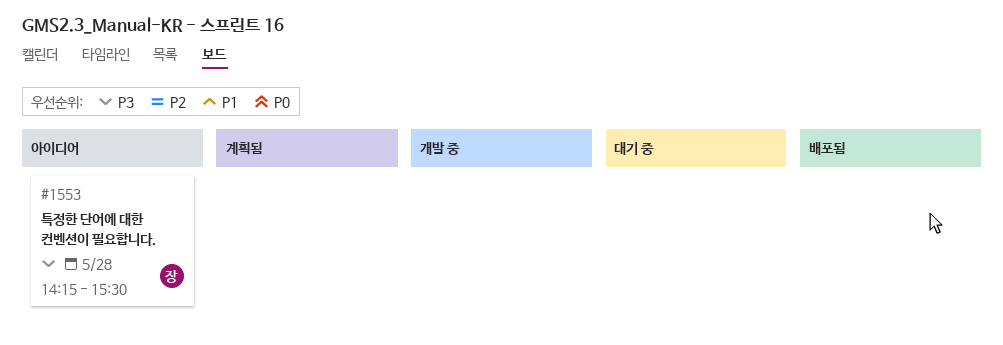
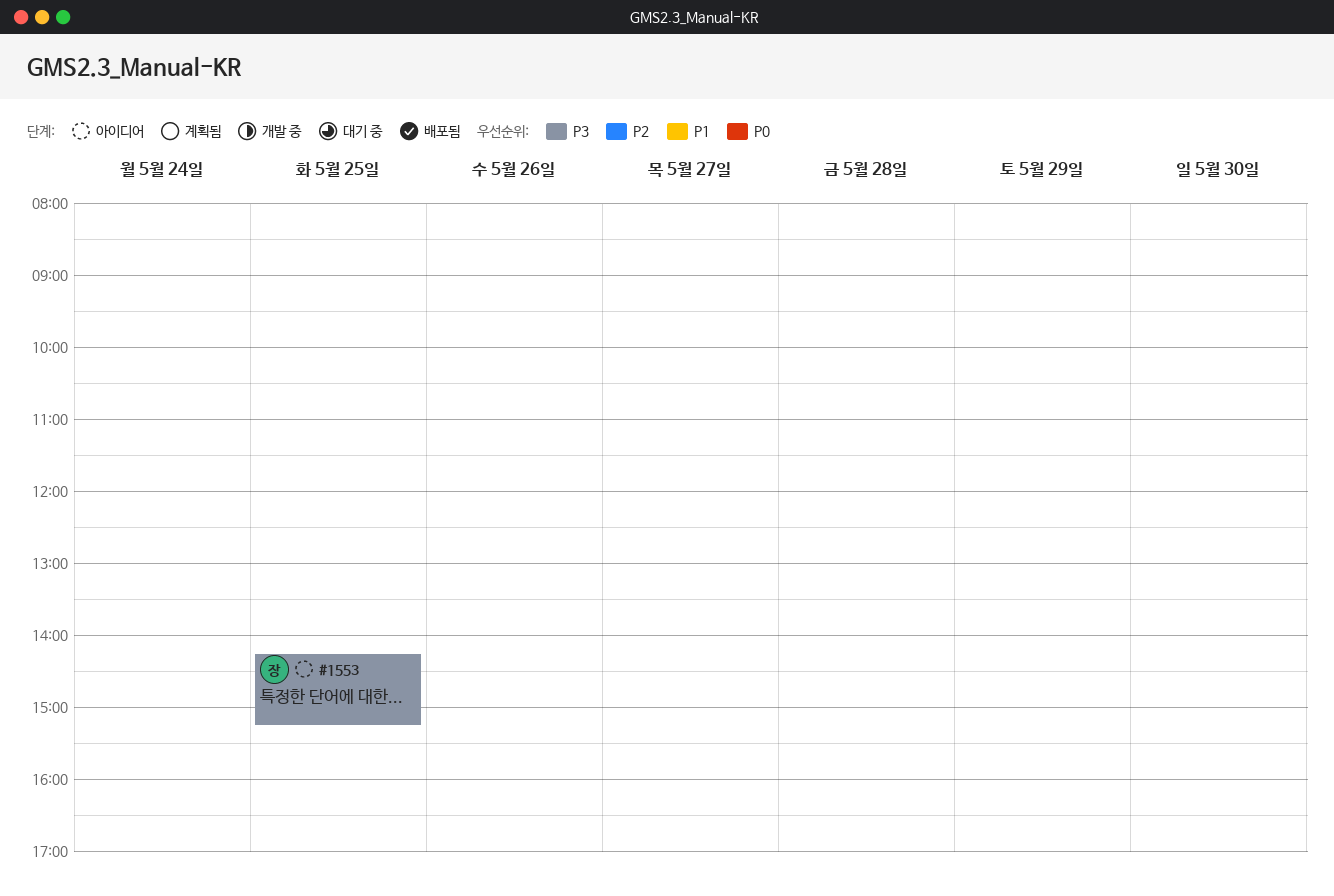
#1553, day: May 28 -> May 25
#1553, ends: 15:30 -> 15:15

